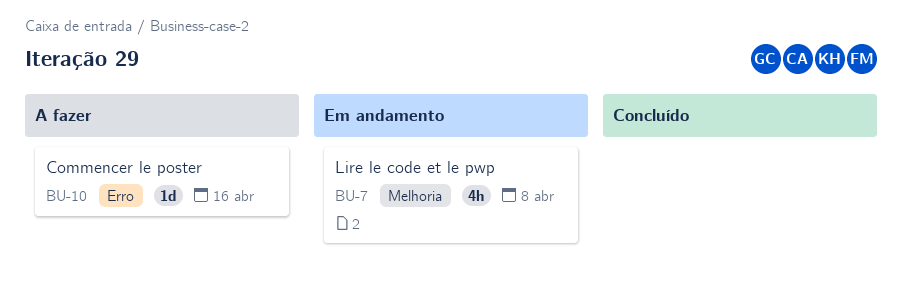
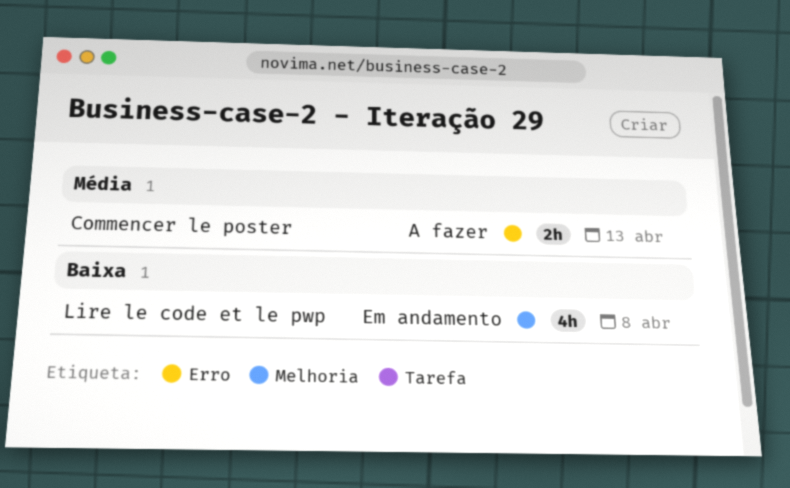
Commencer le poster, estimate: 1d -> 2h
Commencer le poster, due: Apr 16 -> Apr 13

